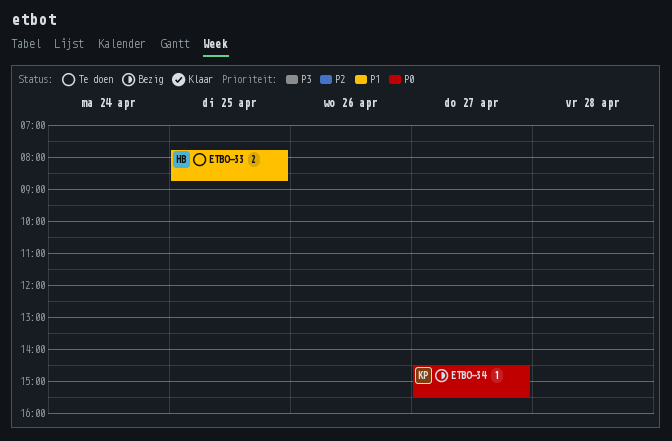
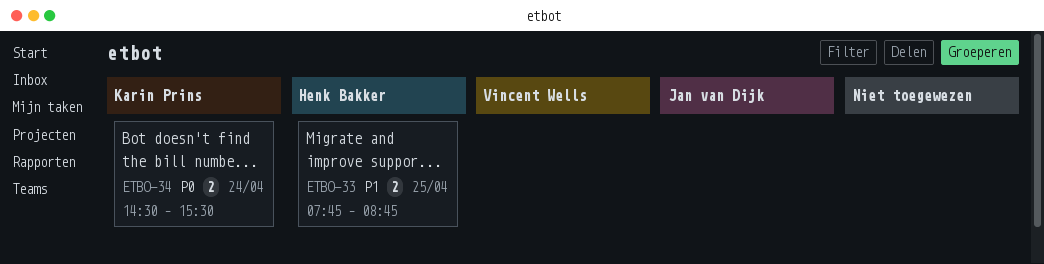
ETBO-34, estimate: 1 -> 2
ETBO-34, day: Apr 27 -> Apr 24

